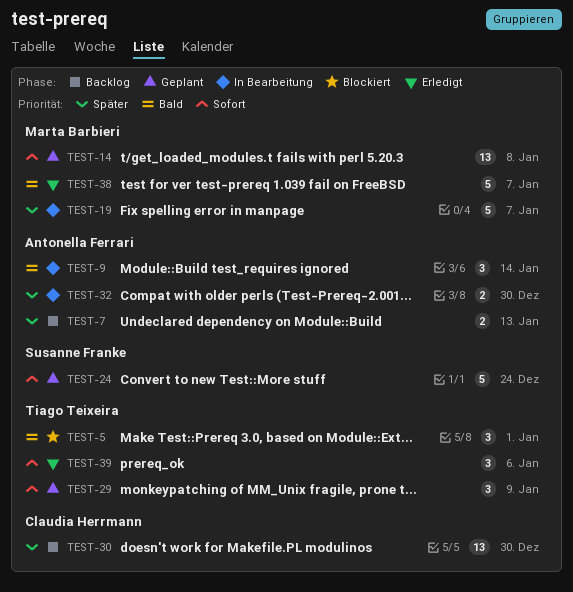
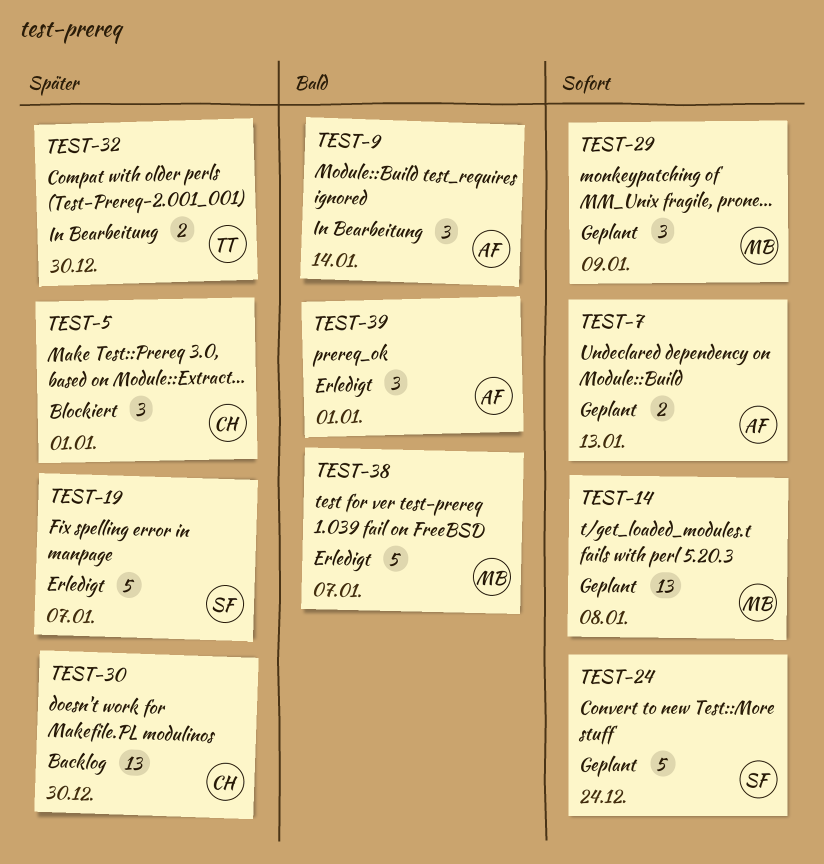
TEST-5, owner: Tiago Teixeira -> Claudia Herrmann
TEST-5, priority: Bald -> Später
TEST-7, status: Backlog -> Geplant
TEST-7, priority: Später -> Sofort
TEST-19, status: In Bearbeitung -> Erledigt
TEST-19, owner: Marta Barbieri -> Susanne Franke
TEST-29, owner: Tiago Teixeira -> Marta Barbieri
TEST-32, owner: Antonella Ferrari -> Tiago Teixeira
TEST-39, owner: Tiago Teixeira -> Antonella Ferrari
TEST-39, priority: Sofort -> Bald
TEST-39, due: Jan 6 -> Jan 1

